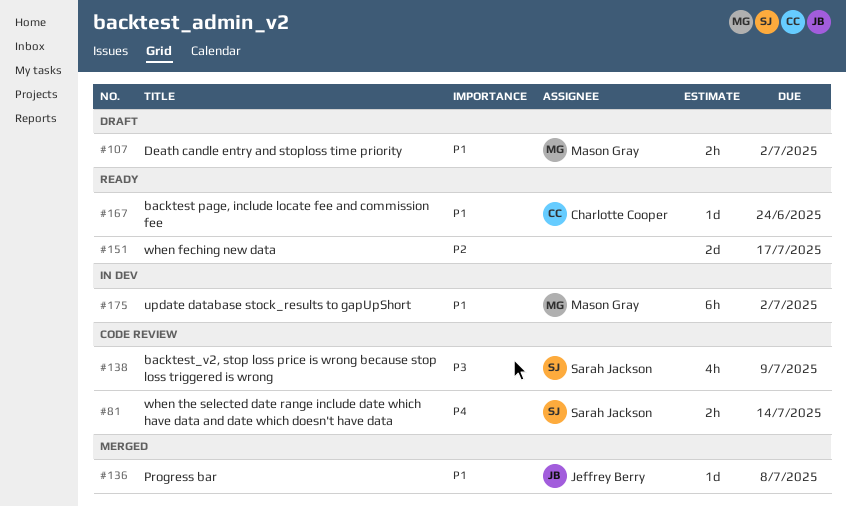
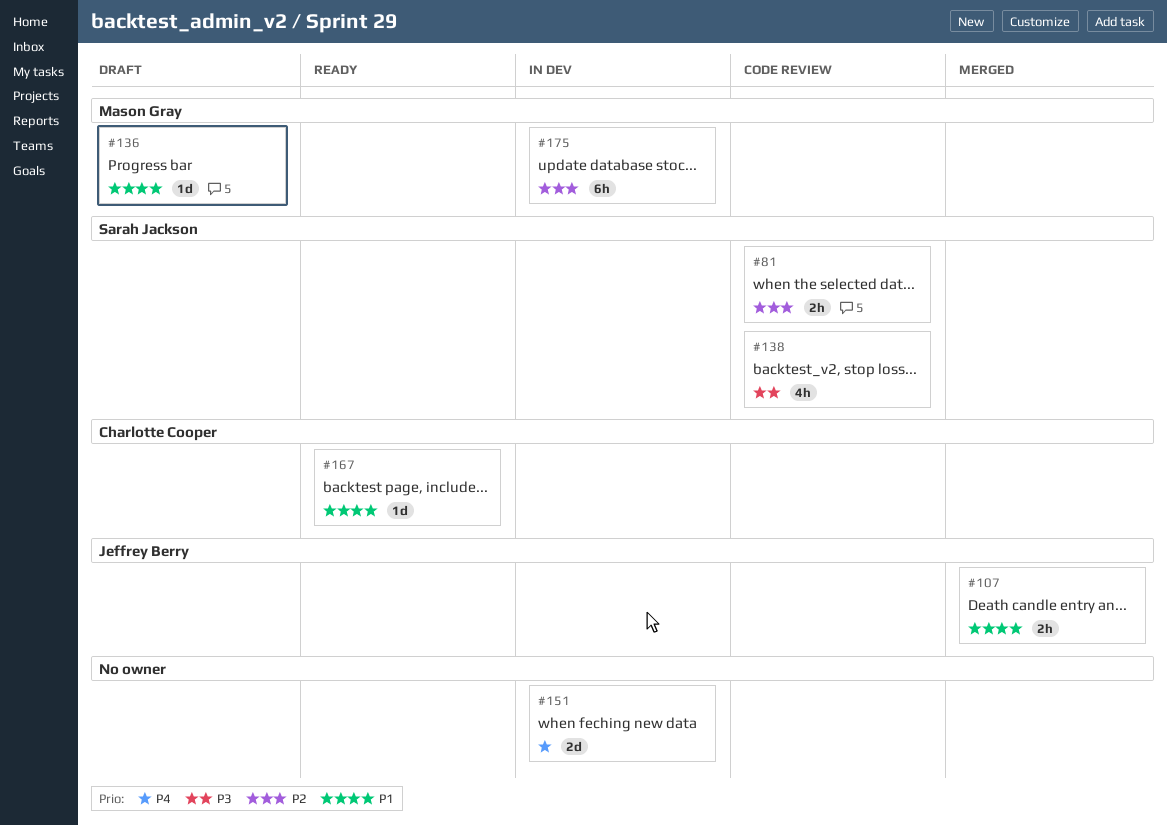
#81, priority: P4 -> P2
#107, status: Draft -> Merged
#107, owner: Mason Gray -> Jeffrey Berry
#136, status: Merged -> Draft
#136, owner: Jeffrey Berry -> Mason Gray
#151, status: Ready -> In dev
#151, priority: P2 -> P4
#175, priority: P1 -> P2

